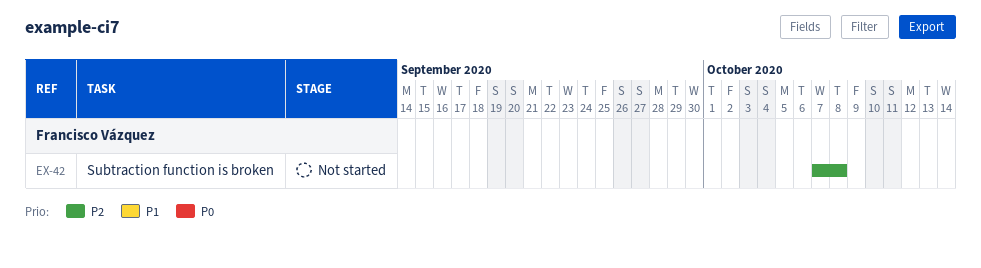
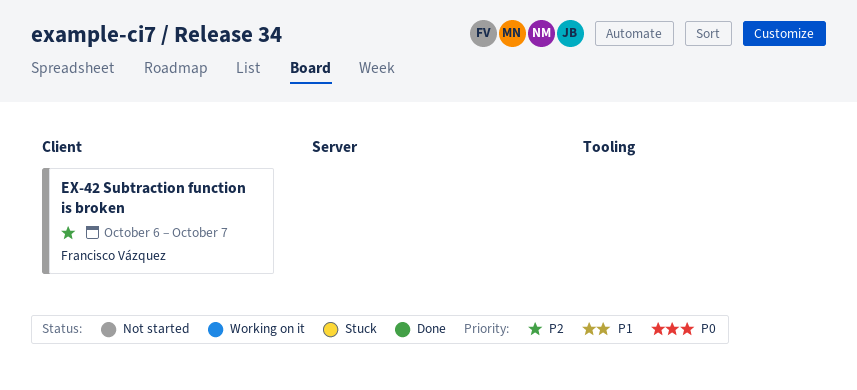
EX-42, start: Oct 7 -> Oct 6
EX-42, due: Oct 8 -> Oct 7

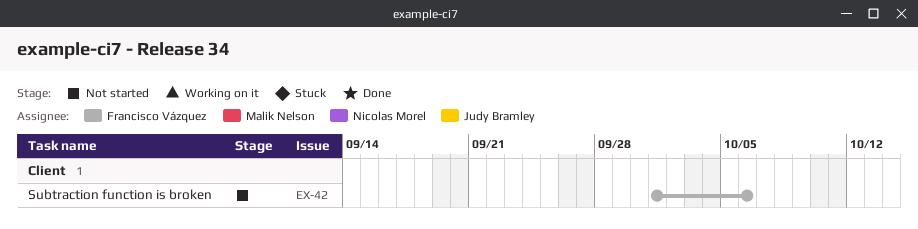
EX-42, start: Oct 6 -> Oct 1
EX-42, due: Oct 7 -> Oct 6

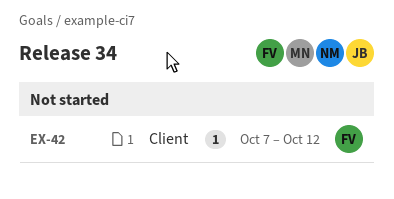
EX-42, start: Oct 1 -> Oct 7
EX-42, due: Oct 6 -> Oct 12

